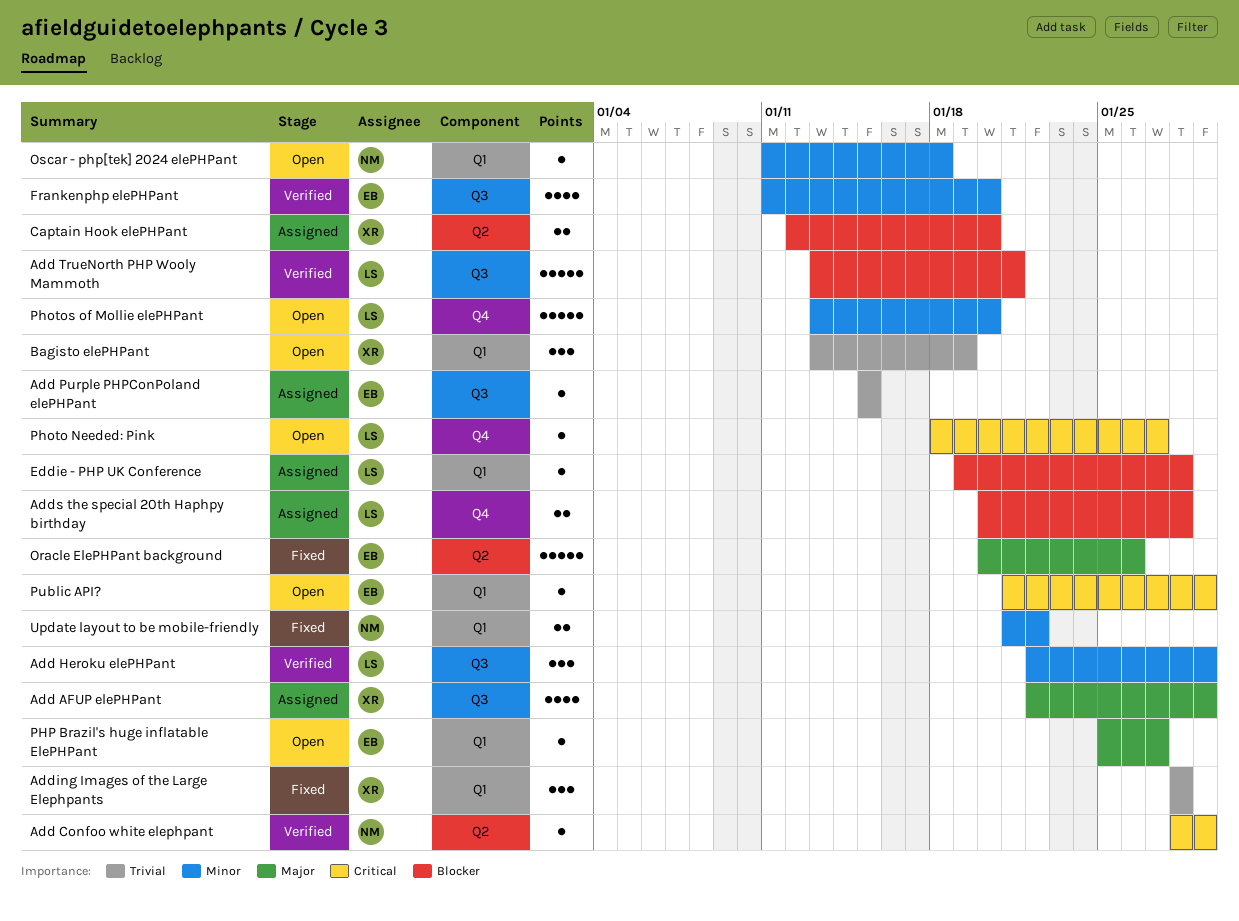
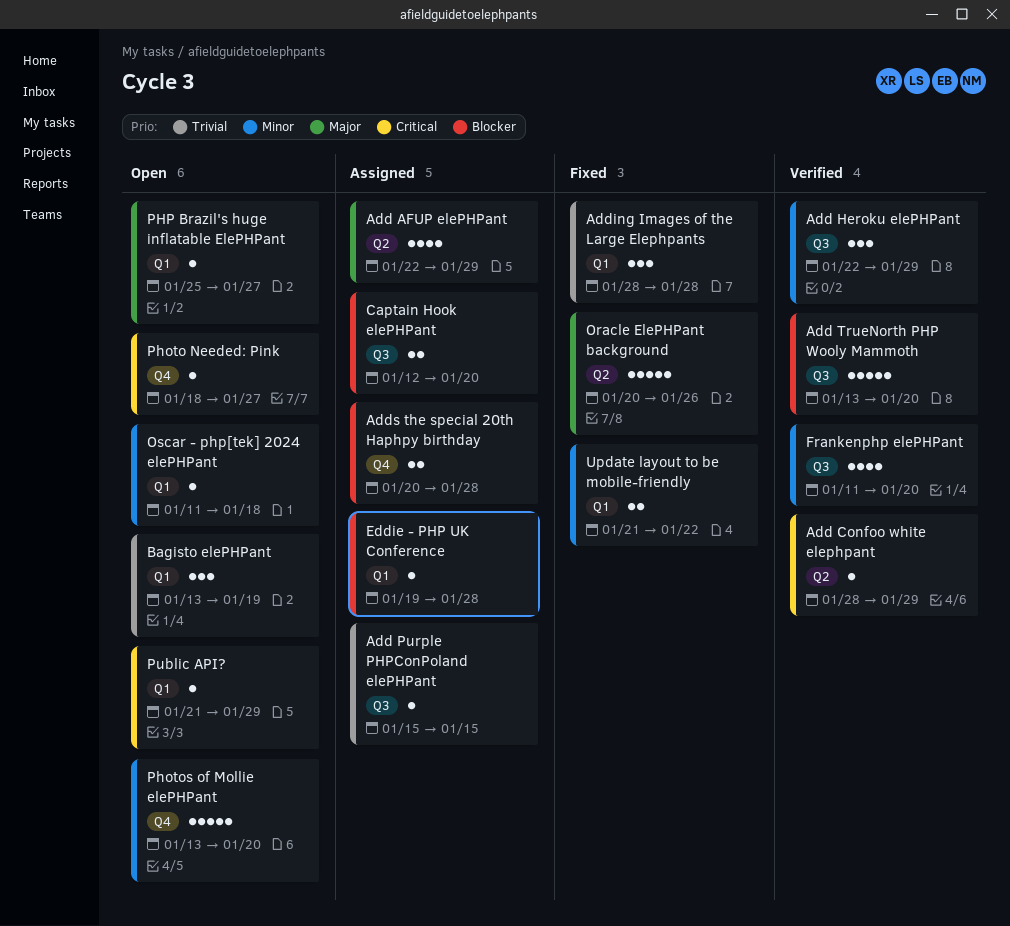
Add AFUP elePHPant, label: Q3 -> Q2
Add TrueNorth PHP Wooly Mammoth, due: Jan 21 -> Jan 20
Captain Hook elePHPant, label: Q2 -> Q3

